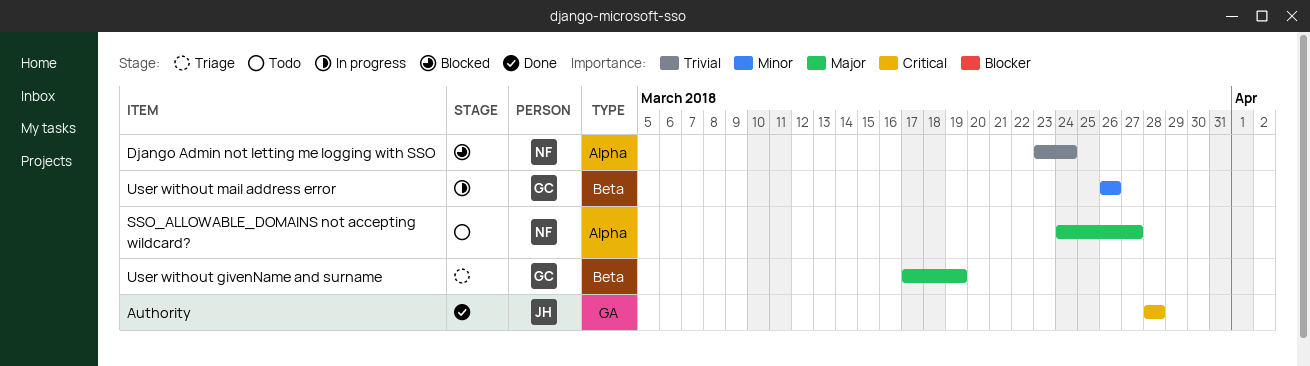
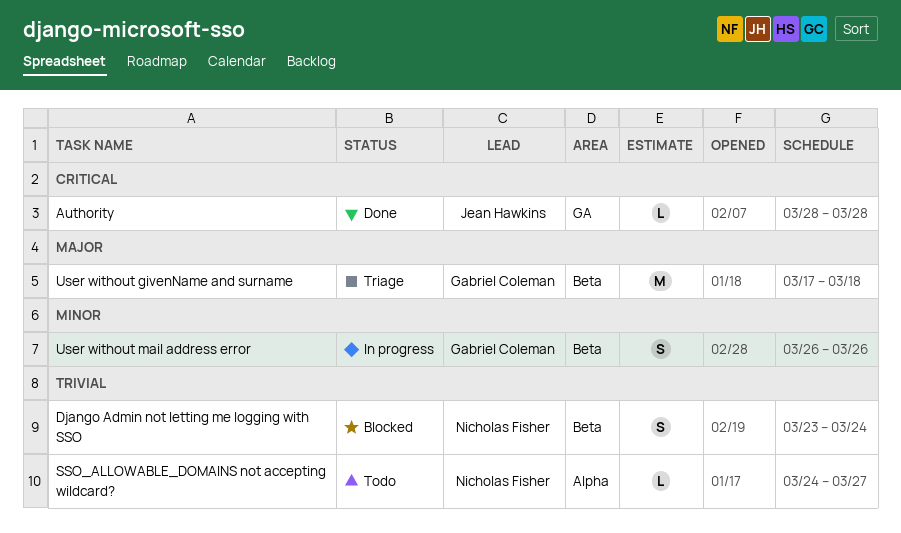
Django Admin not letting me logging with SSO, label: Alpha -> Beta
SSO_ALLOWABLE_DOMAINS not accepting wildcard?, priority: Major -> Trivial
User without givenName and surname, due: Mar 19 -> Mar 18

